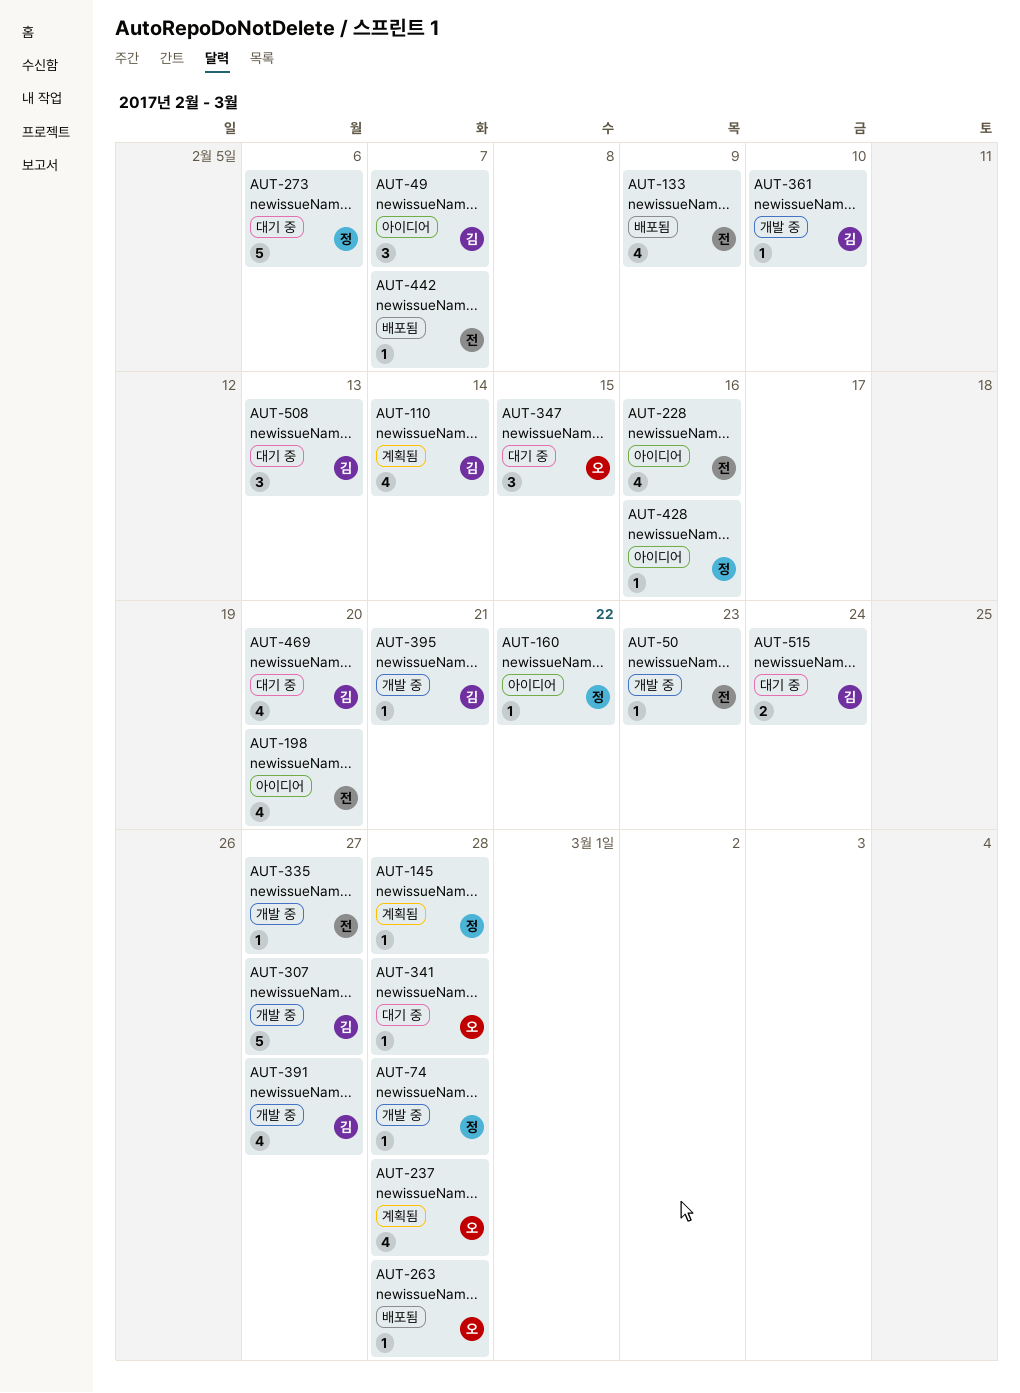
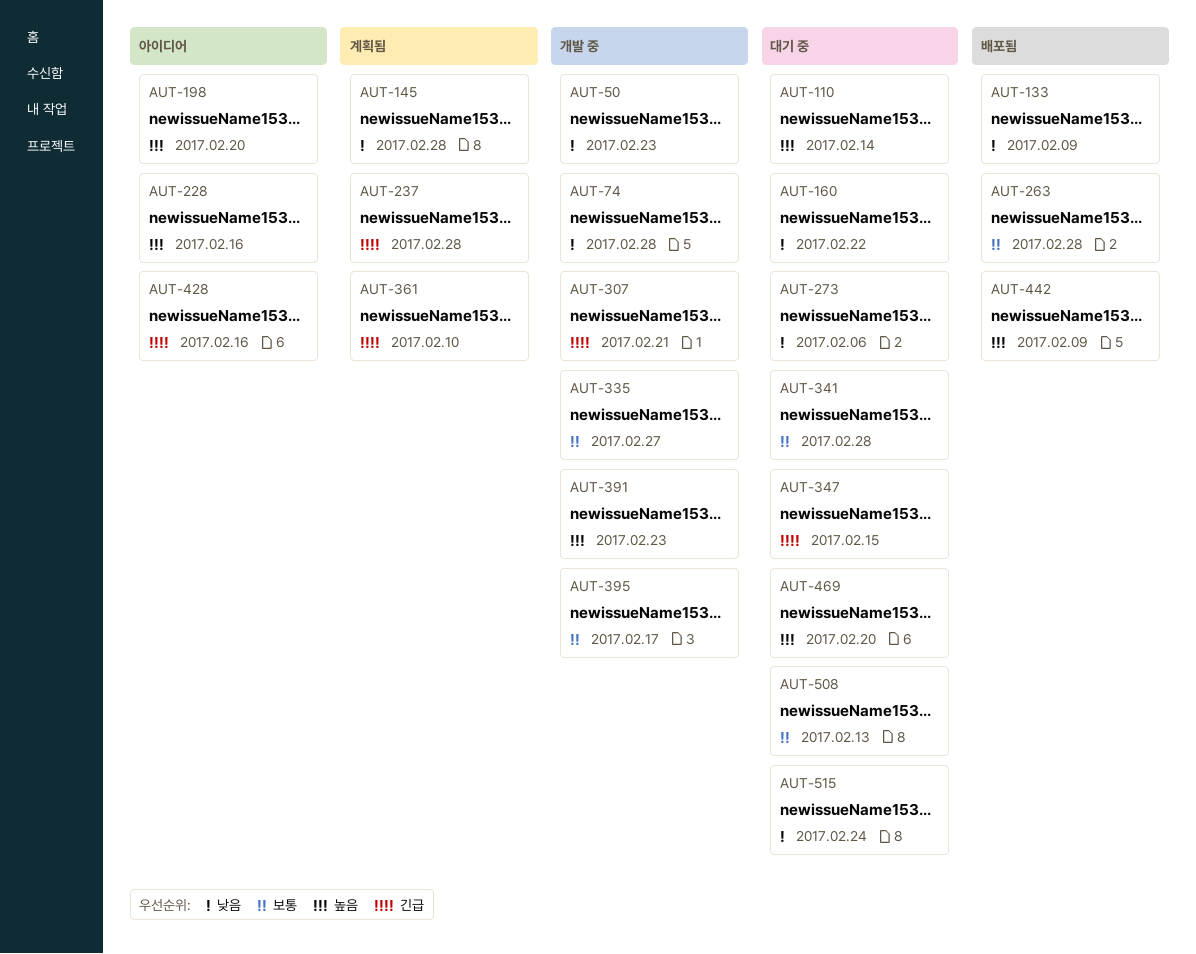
AUT-49: present -> none
AUT-110, status: 계획됨 -> 대기 중
AUT-160, status: 아이디어 -> 대기 중
AUT-307, due: Feb 27 -> Feb 21
AUT-361, status: 개발 중 -> 계획됨
AUT-391, due: Feb 27 -> Feb 23
AUT-395, due: Feb 21 -> Feb 17
AUT-442, due: Feb 7 -> Feb 9

